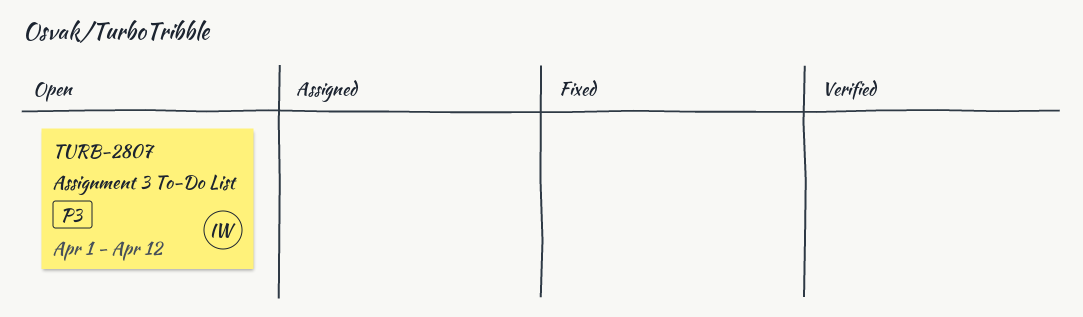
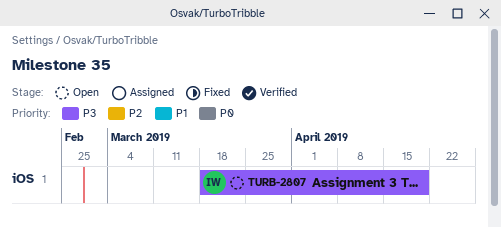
TURB-2807, start: Apr 1 -> Mar 18
TURB-2807, due: Apr 12 -> Apr 19

